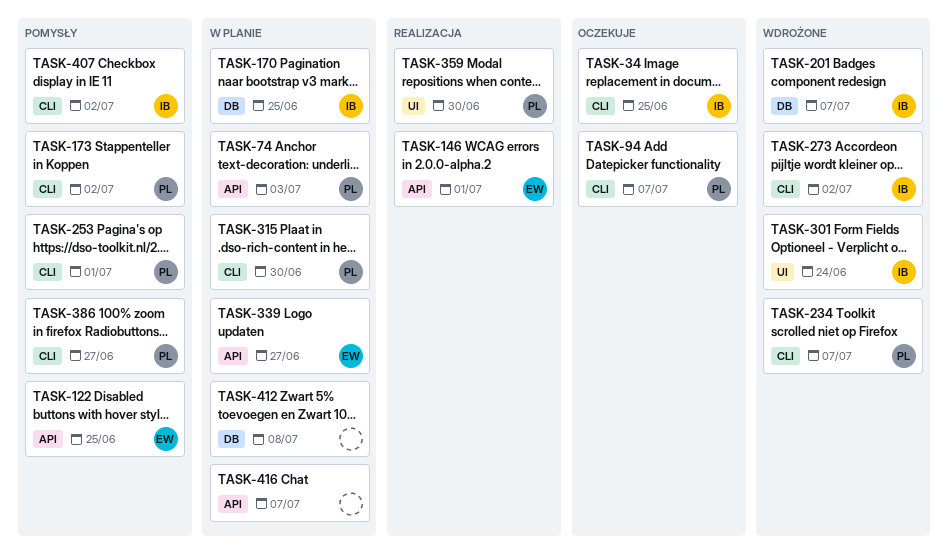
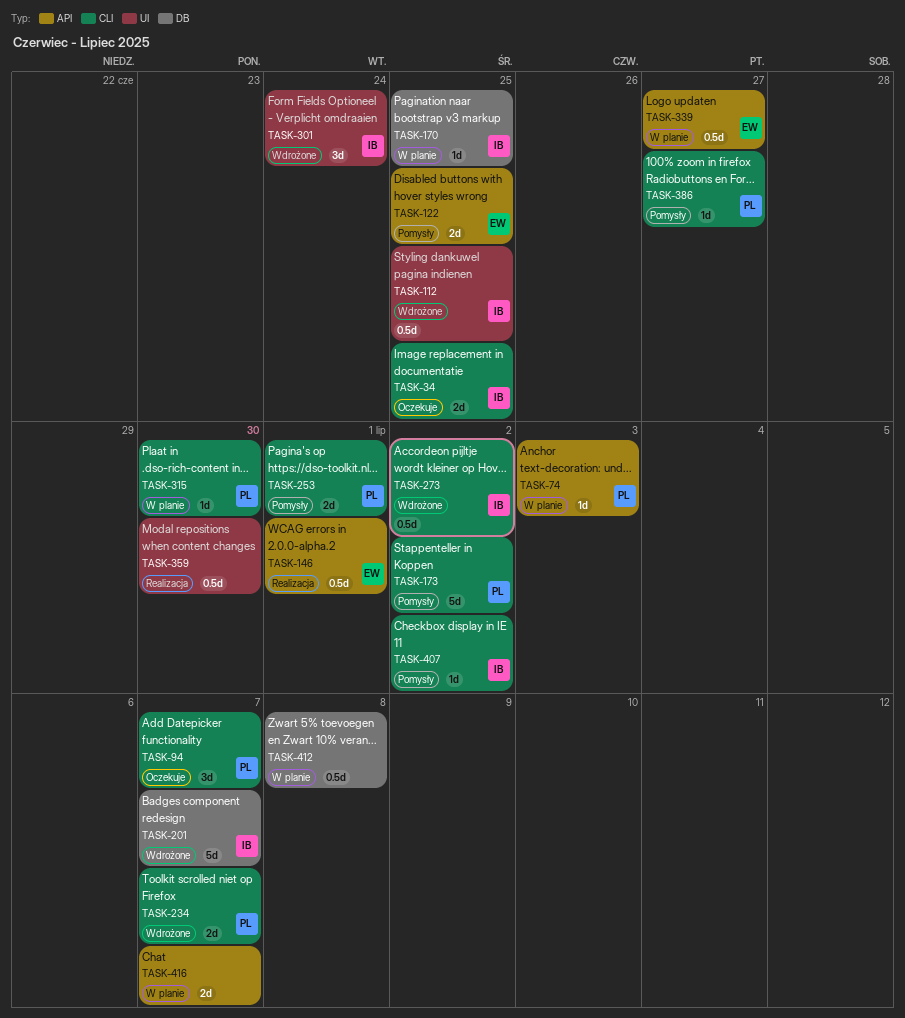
TASK-112: none -> present
TASK-359, owner: PL -> none

